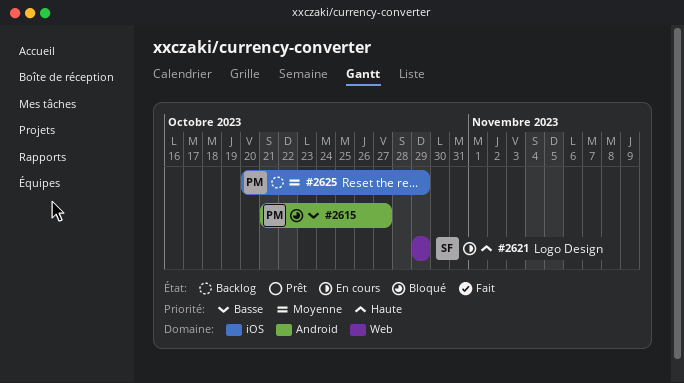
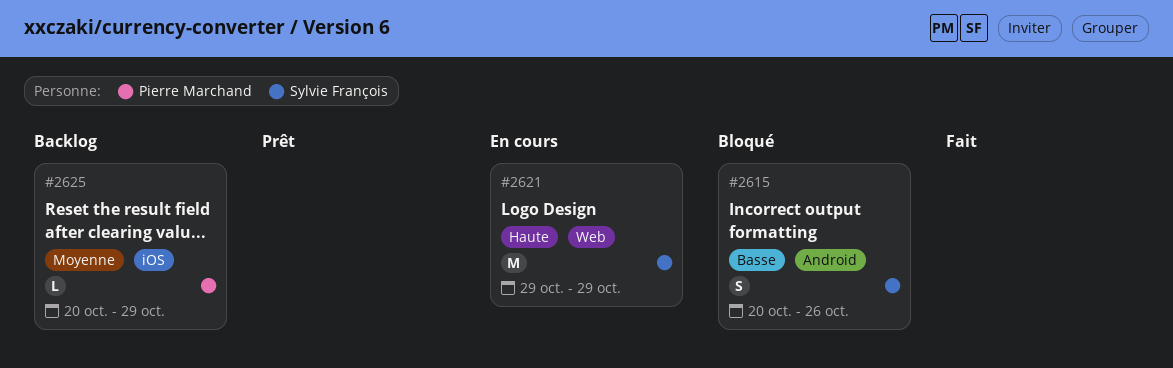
#2615, owner: Pierre Marchand -> Sylvie François
#2615, start: Oct 21 -> Oct 20
#2615, due: Oct 27 -> Oct 26

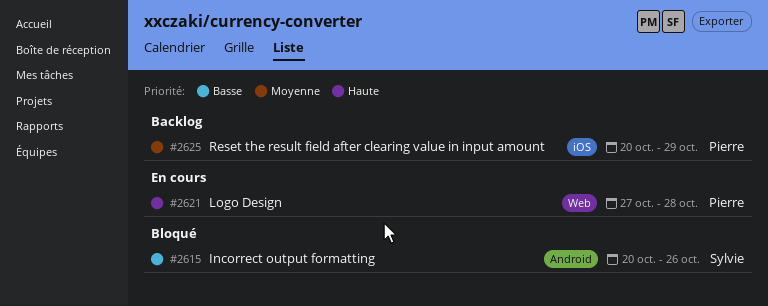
#2621, owner: Sylvie François -> Pierre Marchand
#2621, start: Oct 29 -> Oct 27
#2621, due: Oct 29 -> Oct 28

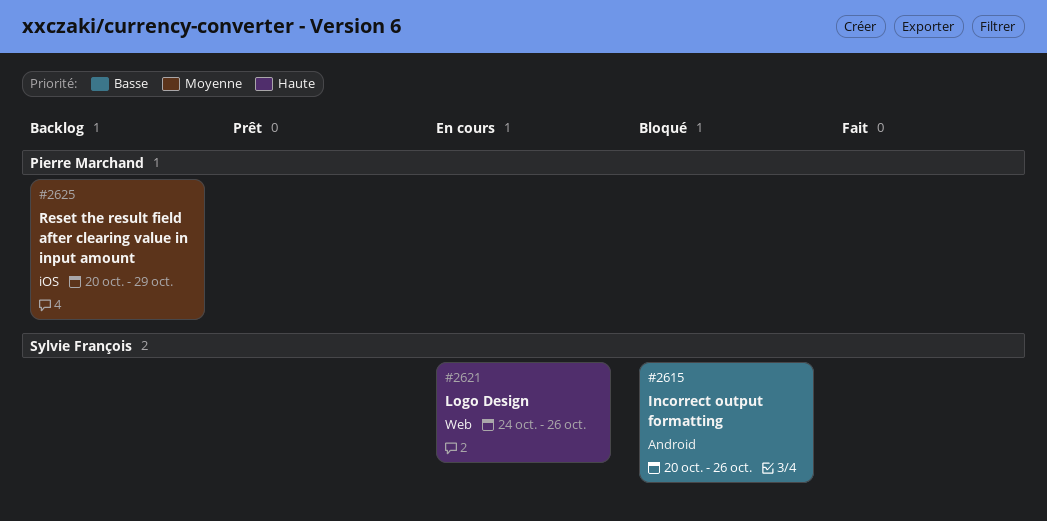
#2621, owner: Pierre Marchand -> Sylvie François
#2621, start: Oct 27 -> Oct 24
#2621, due: Oct 28 -> Oct 26

